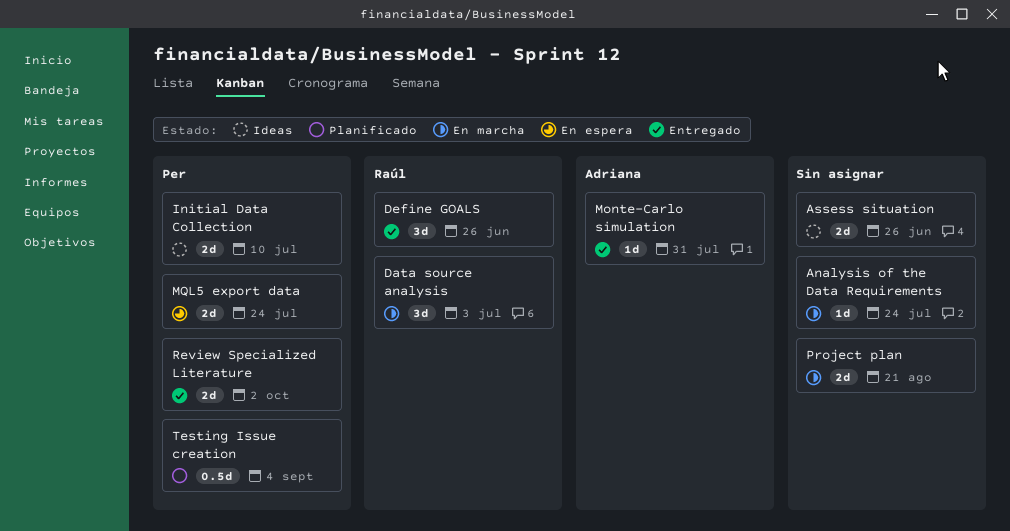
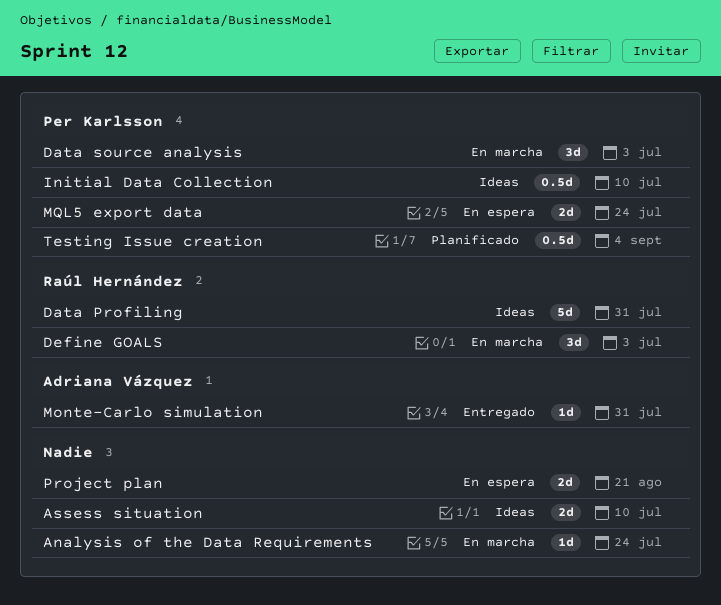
Assess situation, due: Jun 26 -> Jul 10
Data Profiling: none -> present
Data source analysis, owner: Raúl Hernández -> Per Karlsson
Define GOALS, status: Entregado -> En marcha
Define GOALS, due: Jun 26 -> Jul 3
Initial Data Collection, estimate: 2d -> 0.5d
Project plan, status: En marcha -> En espera
Review Specialized Literature: present -> none

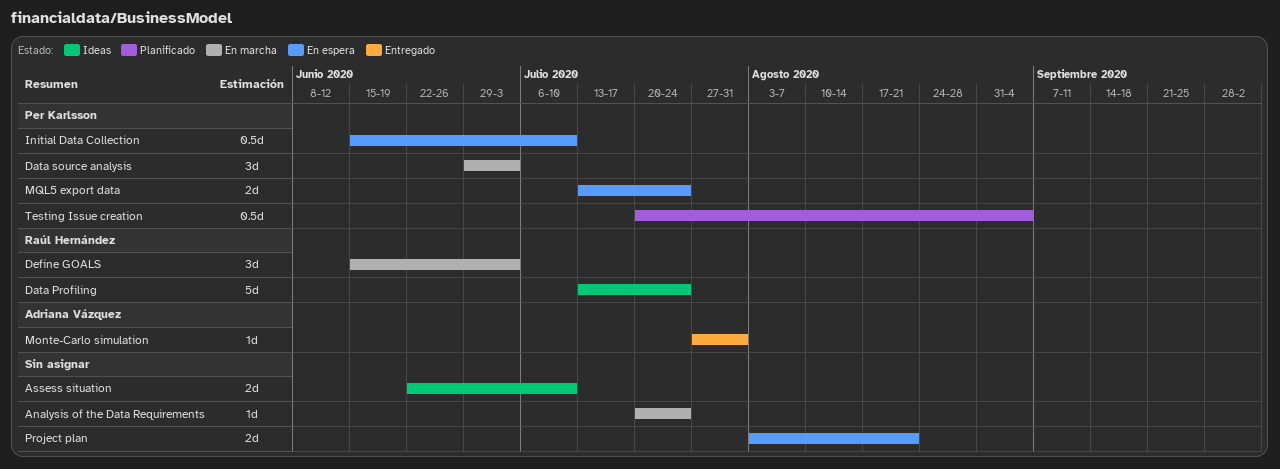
Data Profiling, due: Jul 31 -> Jul 24
Initial Data Collection, status: Ideas -> En espera

